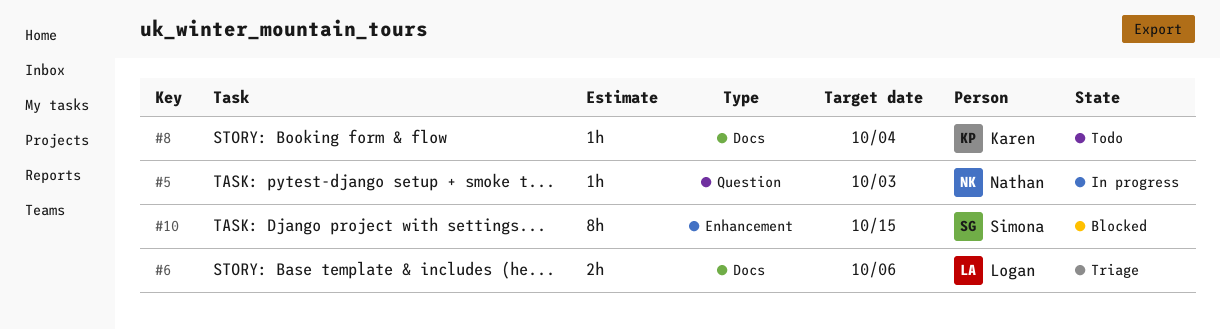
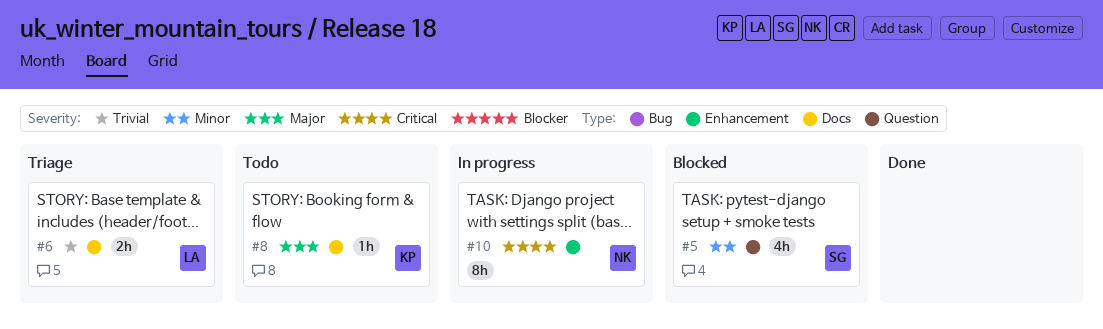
#5, status: In progress -> Blocked
#5, owner: Nathan -> Simona
#5, estimate: 1h -> 4h
#10, status: Blocked -> In progress
#10, owner: Simona -> Nathan

